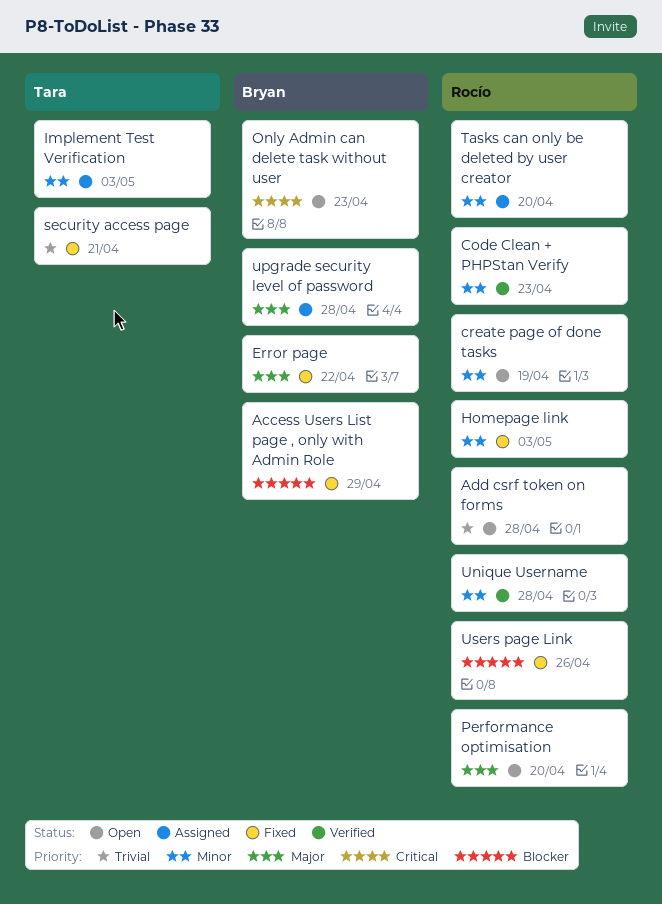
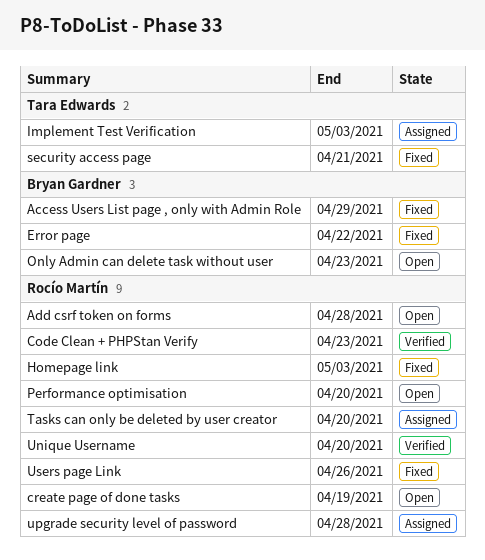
Unique Username, due: Apr 28 -> Apr 20
upgrade security level of password, owner: Bryan Gardner -> Rocío Martín

